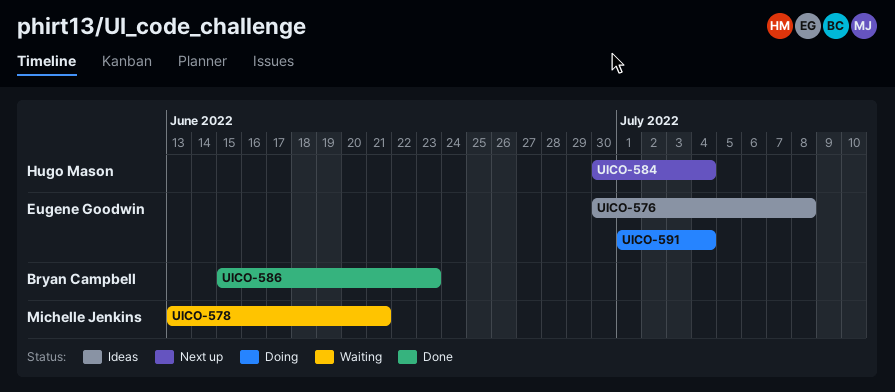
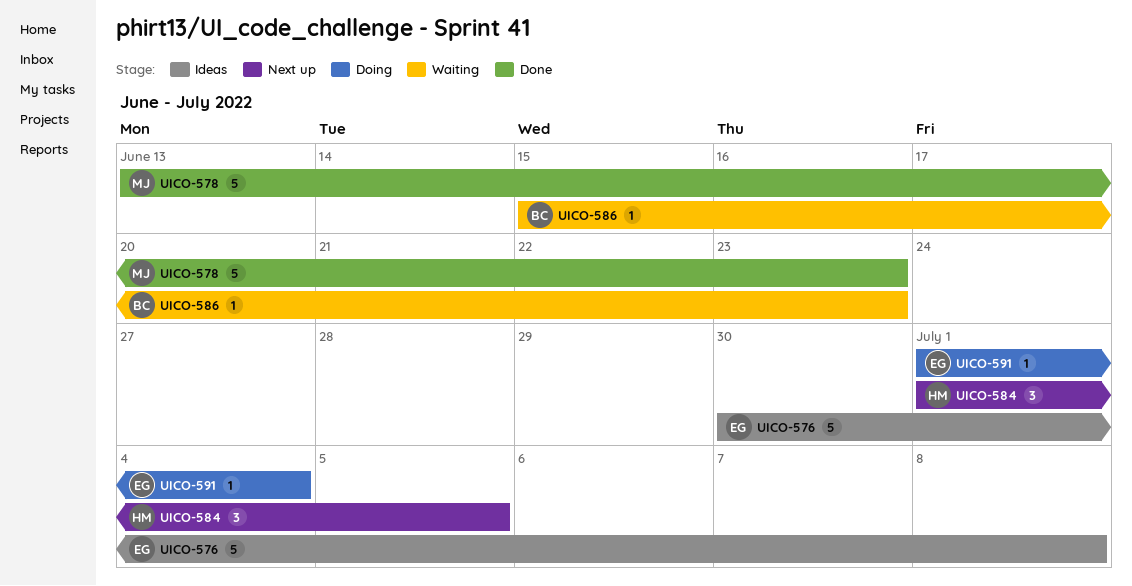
UICO-578, status: Waiting -> Done
UICO-578, due: Jun 21 -> Jun 23
UICO-584, start: Jun 30 -> Jul 1
UICO-584, due: Jul 4 -> Jul 5
UICO-586, status: Done -> Waiting

